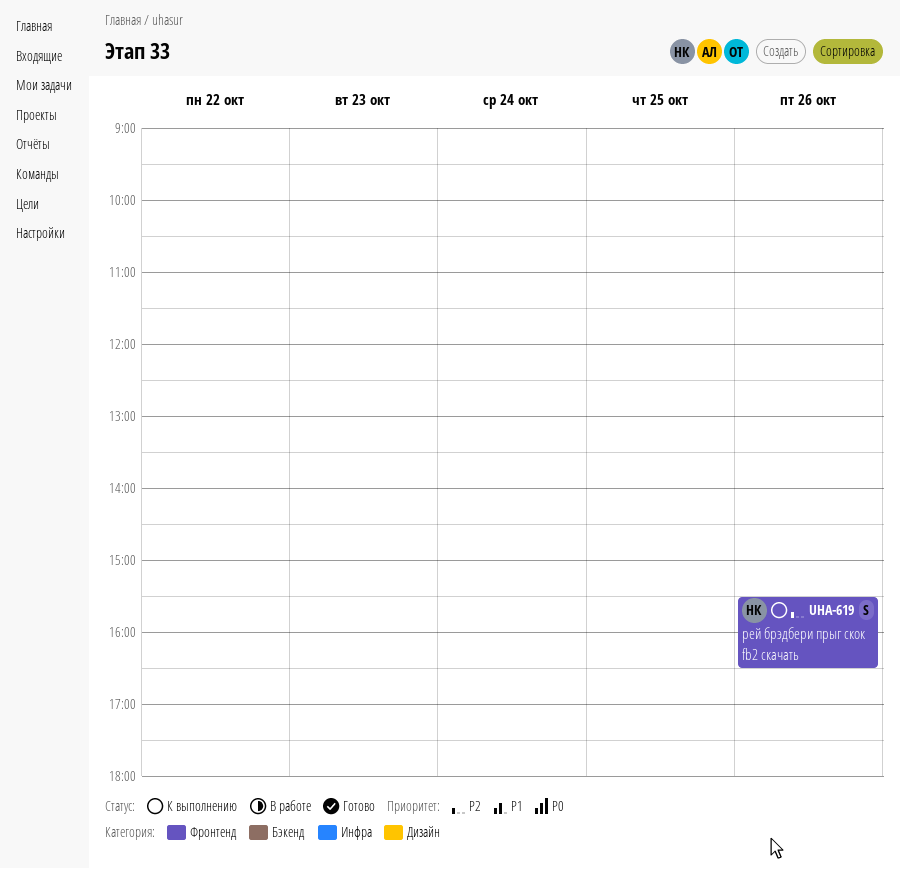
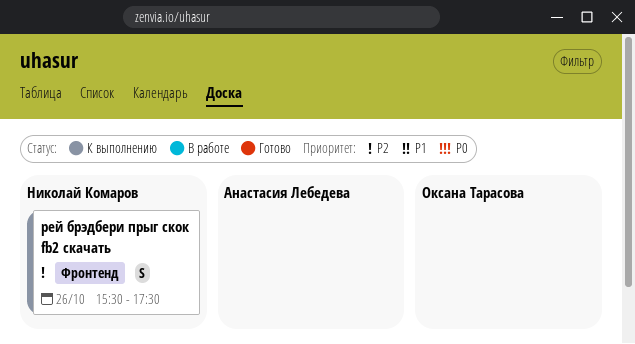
рей брэдбери прыг скок fb2 скачать, ends: 16:30 -> 17:30

